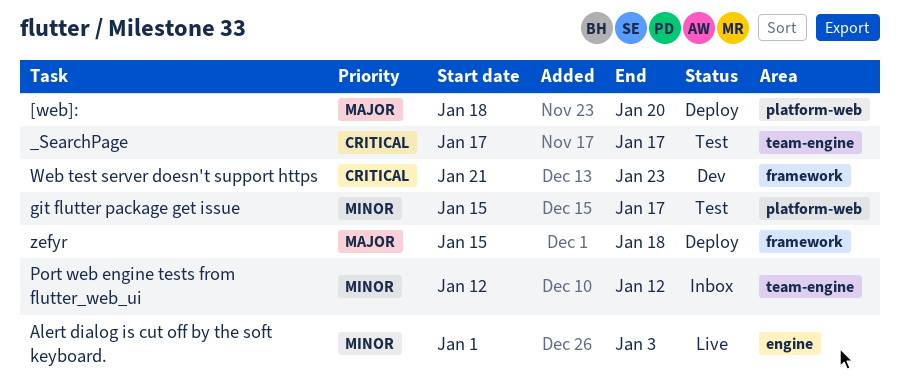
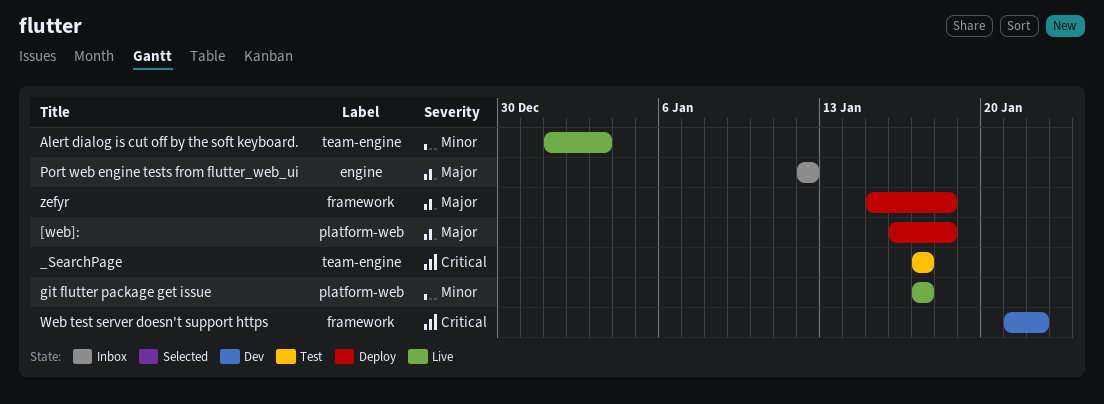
[web]:, start: Jan 18 -> Jan 16
[web]:, due: Jan 20 -> Jan 18
Alert dialog is cut off by the soft keyboard., label: engine -> team-engine
git flutter package get issue, status: Test -> Live
git flutter package get issue, start: Jan 15 -> Jan 17
Port web engine tests from flutter_web_ui, priority: Minor -> Major
Port web engine tests from flutter_web_ui, label: team-engine -> engine
Web test server doesn't support https, due: Jan 23 -> Jan 22

